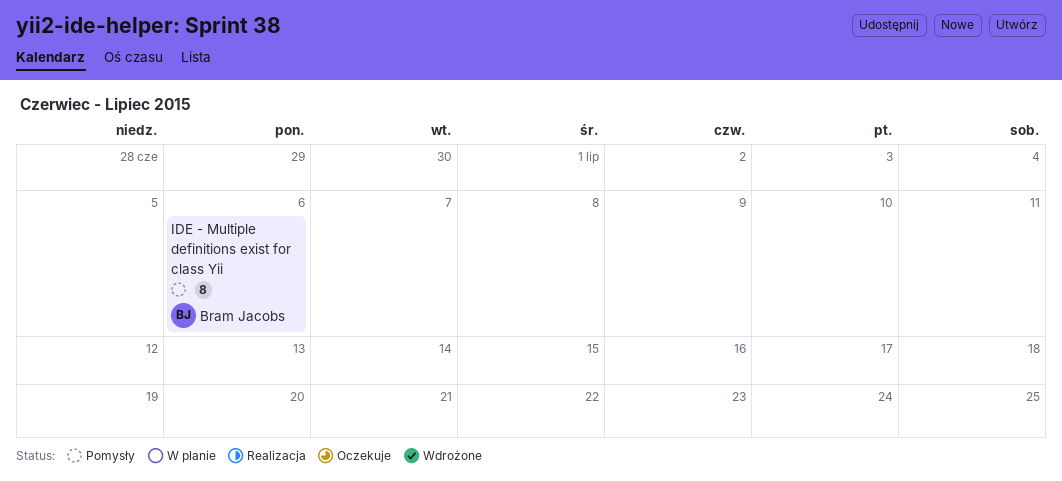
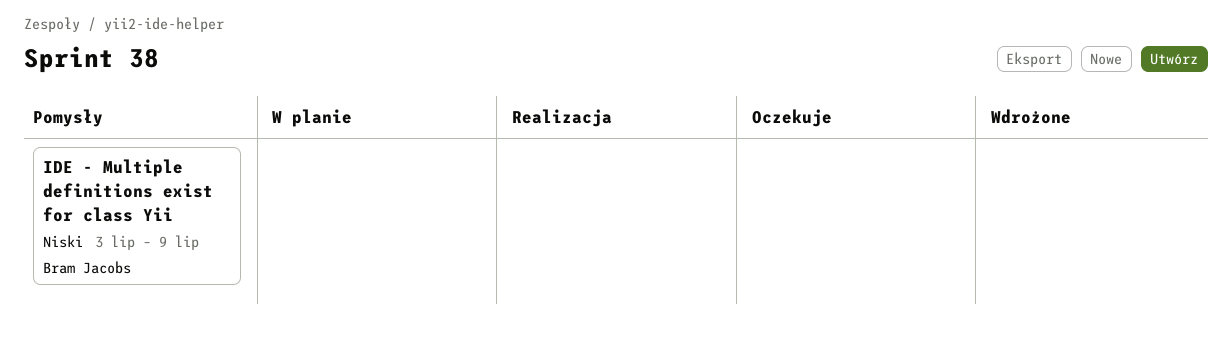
IDE - Multiple definitions exist for class Yii, due: Jul 6 -> Jul 9

